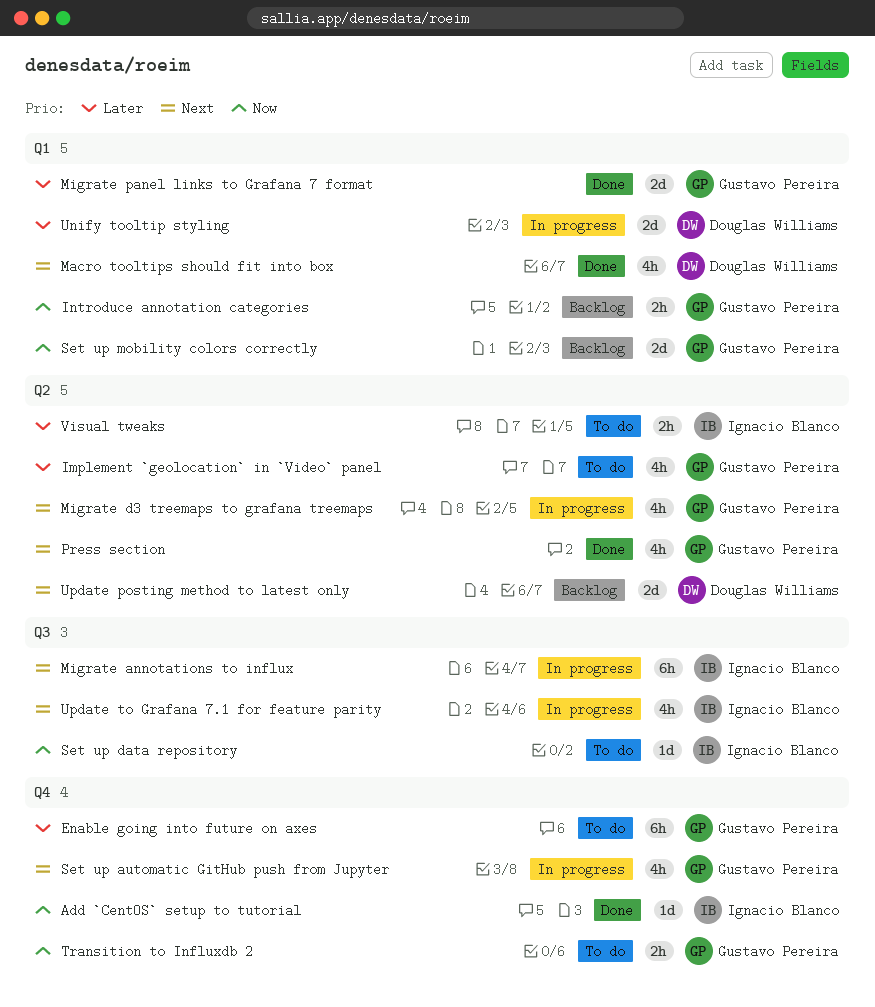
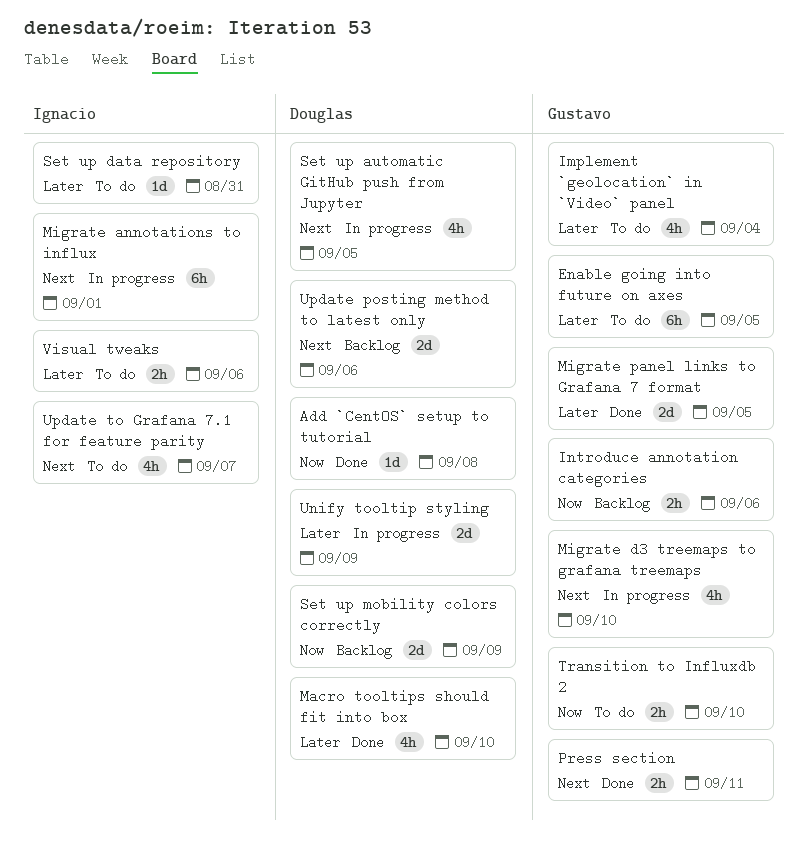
Add `CentOS` setup to tutorial, owner: Ignacio Blanco -> Douglas Williams
Macro tooltips should fit into box, priority: Next -> Later
Press section, estimate: 4h -> 2h
Set up automatic GitHub push from Jupyter, owner: Gustavo Pereira -> Douglas Williams
Set up data repository, priority: Now -> Later
Set up mobility colors correctly, owner: Gustavo Pereira -> Douglas Williams
Update to Grafana 7.1 for feature parity, status: In progress -> To do

